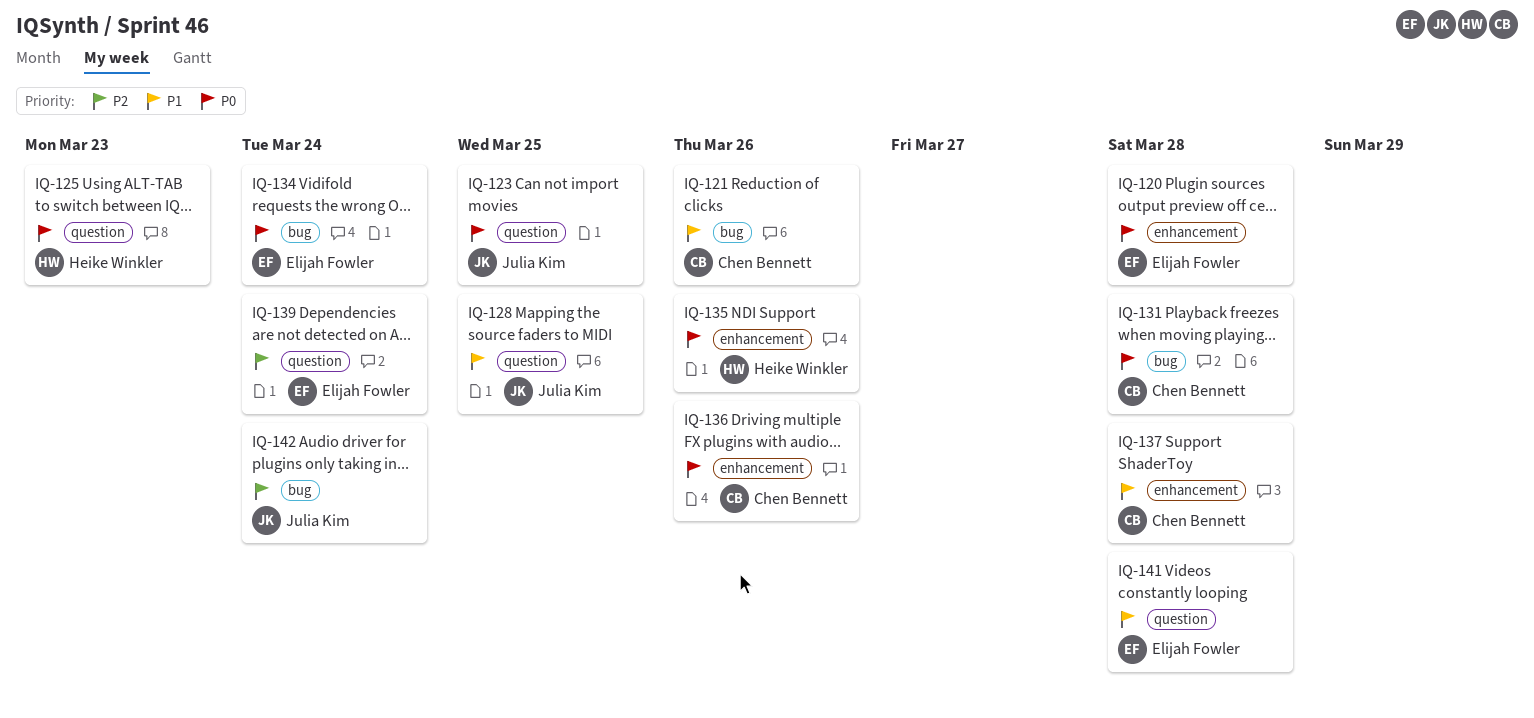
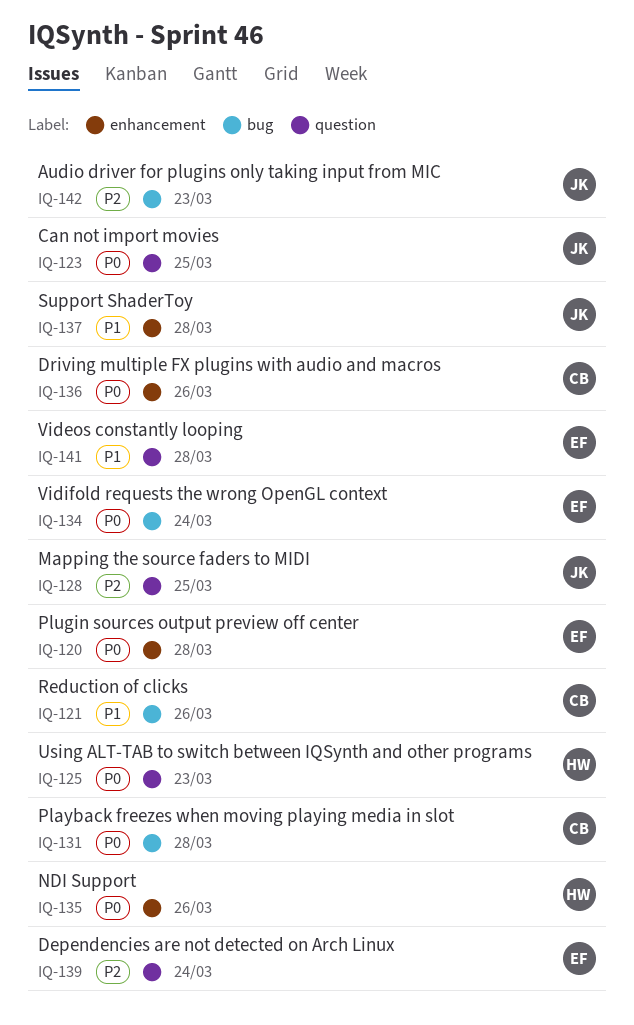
IQ-128, priority: P1 -> P2
IQ-137, owner: Chen Bennett -> Julia Kim
IQ-142, due: Mar 24 -> Mar 23

